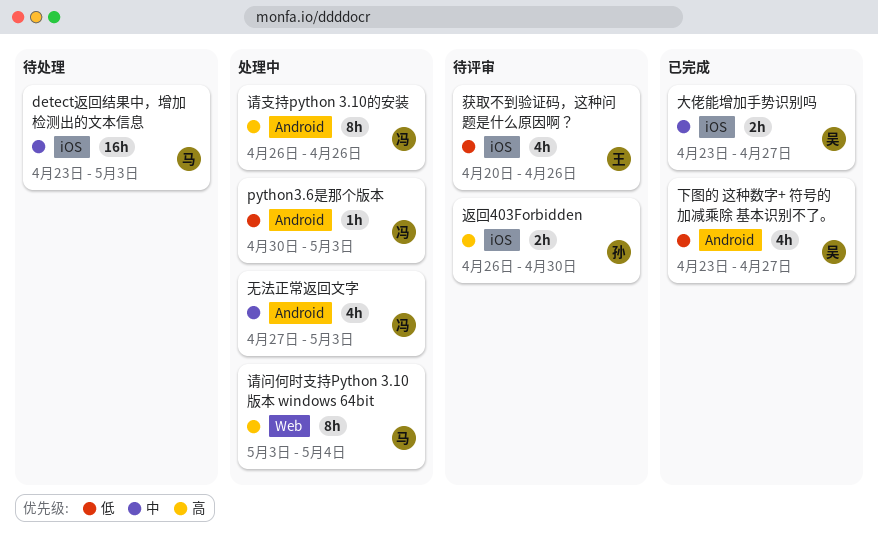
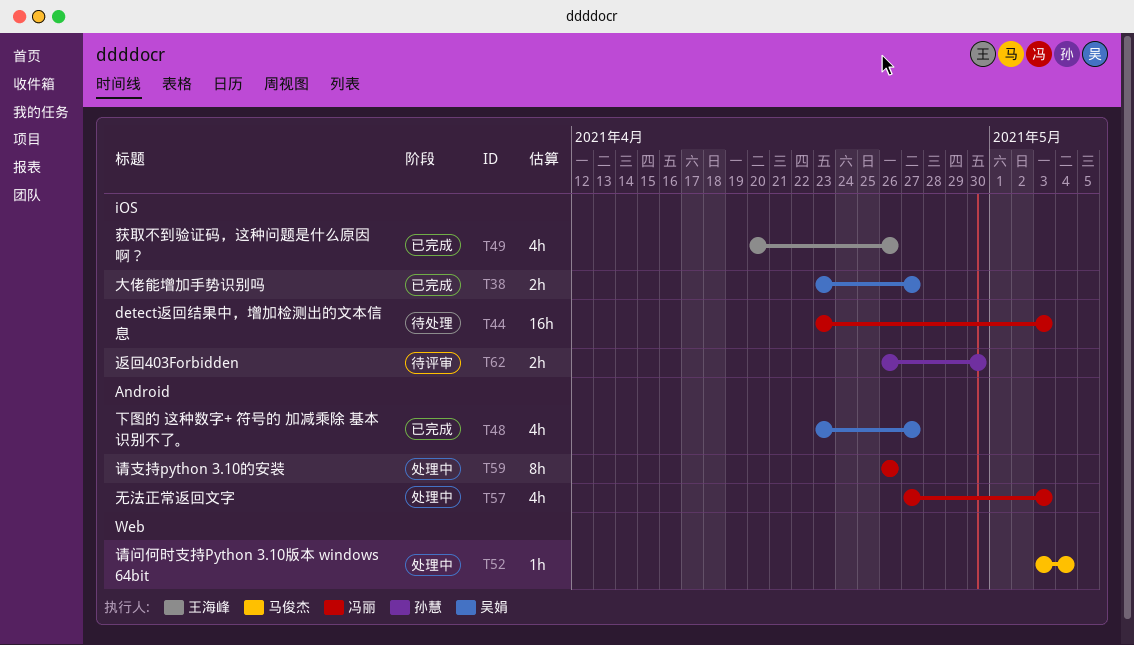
detect返回结果中，增加检测出的文本信息, owner: 马俊杰 -> 冯丽
python3.6是那个版本: present -> none
获取不到验证码，这种问题是什么原因啊？, status: 待评审 -> 已完成
请问何时支持Python 3.10版本 windows 64bit, estimate: 8h -> 1h

